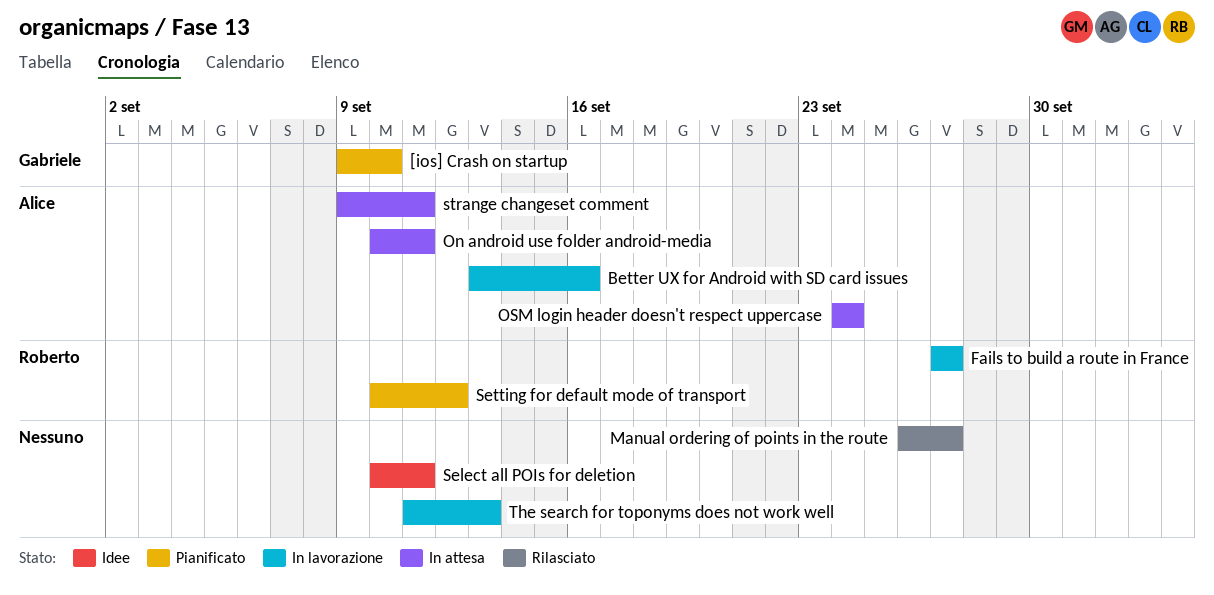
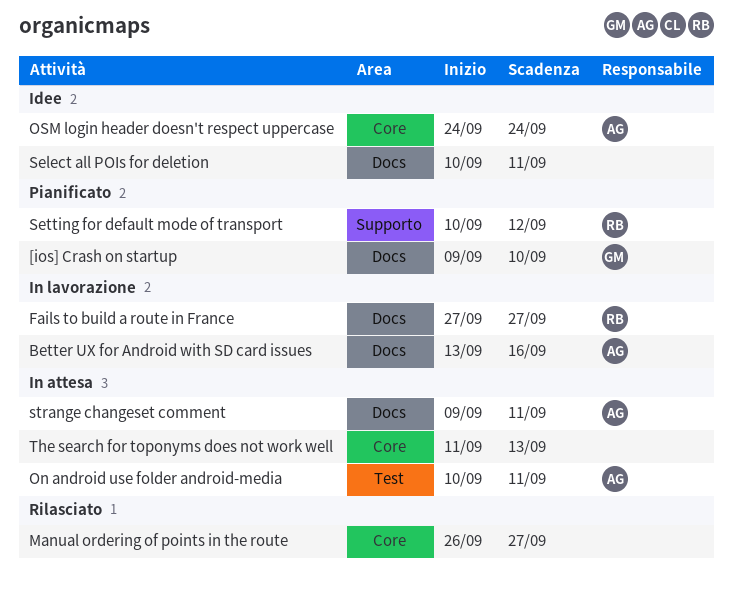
OSM login header doesn't respect uppercase, status: In attesa -> Idee
The search for toponyms does not work well, status: In lavorazione -> In attesa

